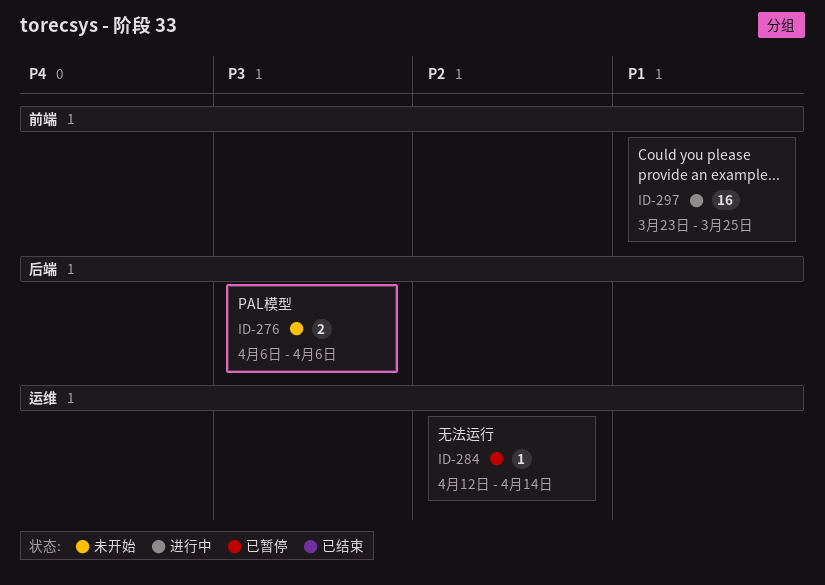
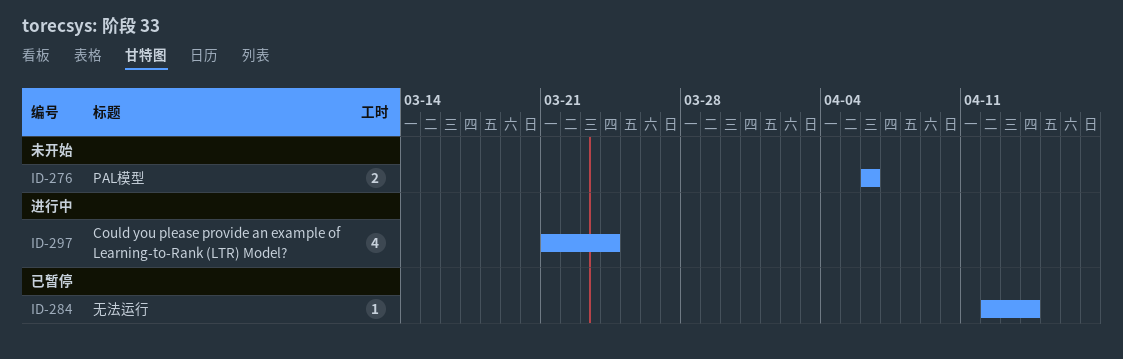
ID-297, estimate: 16 -> 4
ID-297, start: Mar 23 -> Mar 21
ID-297, due: Mar 25 -> Mar 24

